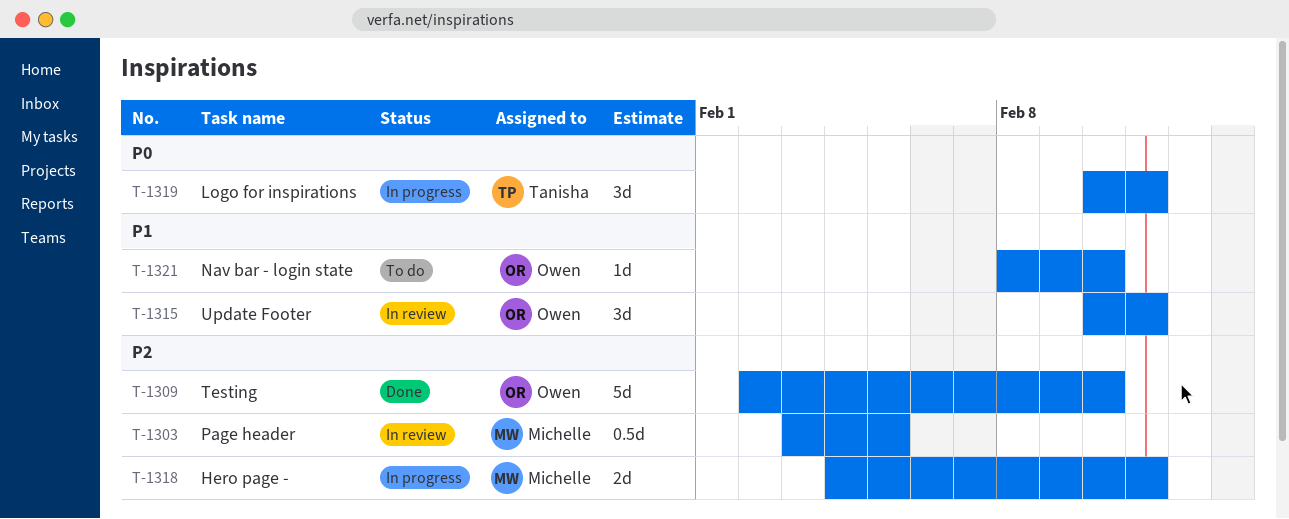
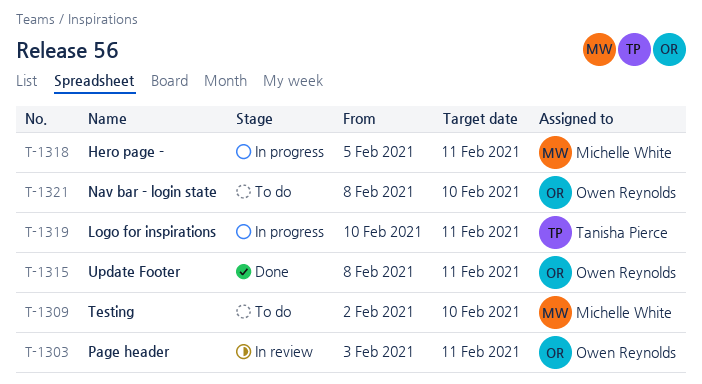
T-1303, owner: Michelle White -> Owen Reynolds
T-1303, due: Feb 5 -> Feb 11
T-1309, status: Done -> To do
T-1309, owner: Owen Reynolds -> Michelle White
T-1315, status: In review -> Done
T-1315, start: Feb 10 -> Feb 8
T-1318, start: Feb 4 -> Feb 5

